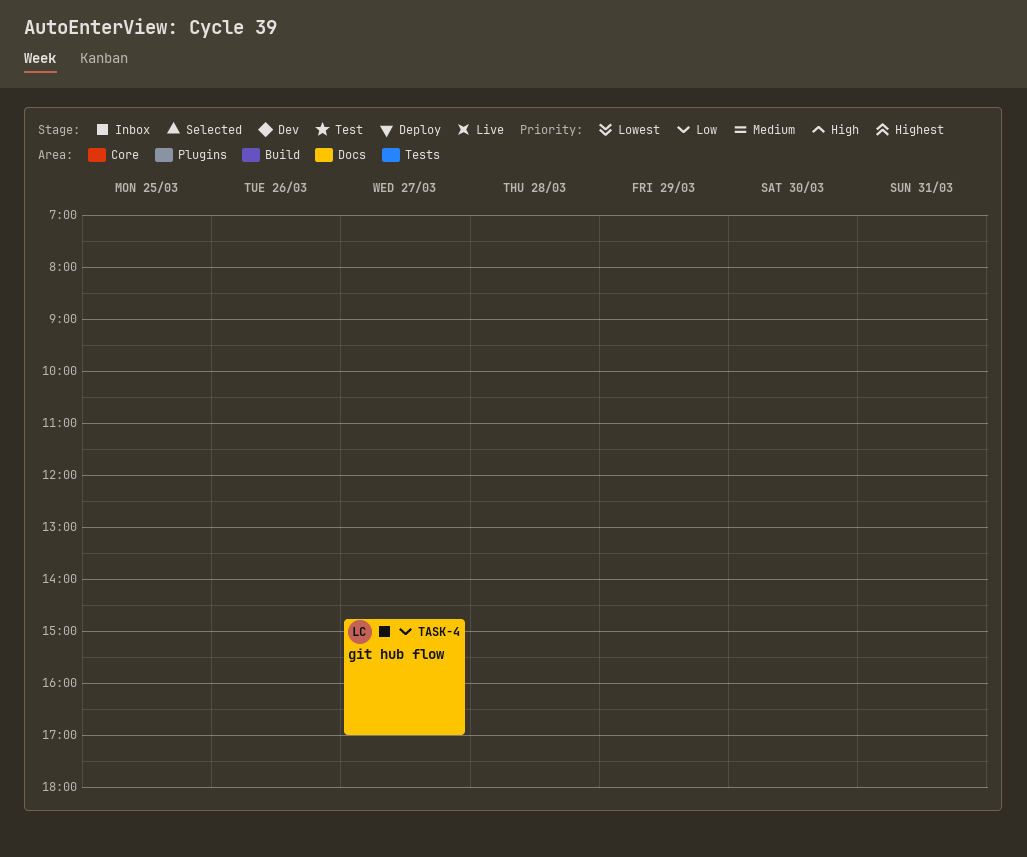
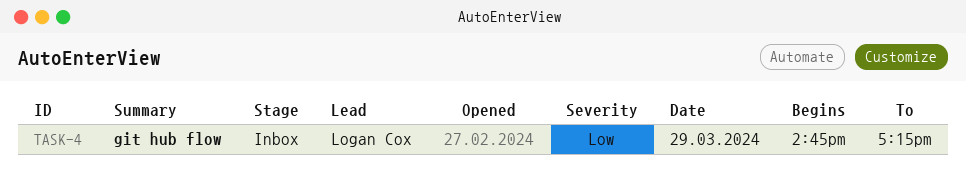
TASK-4, day: Mar 27 -> Mar 29
TASK-4, ends: 17:00 -> 17:15

